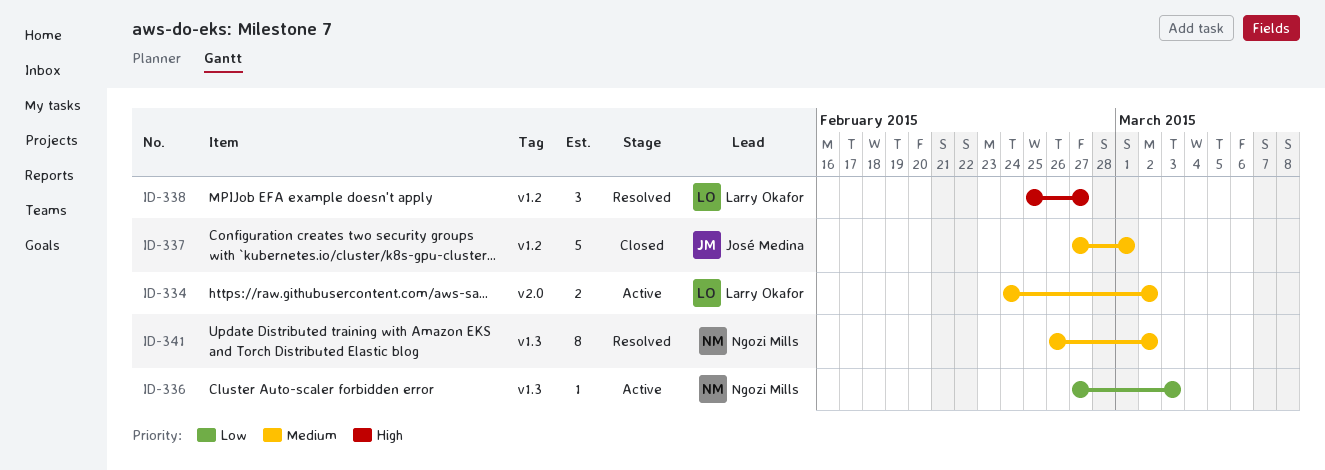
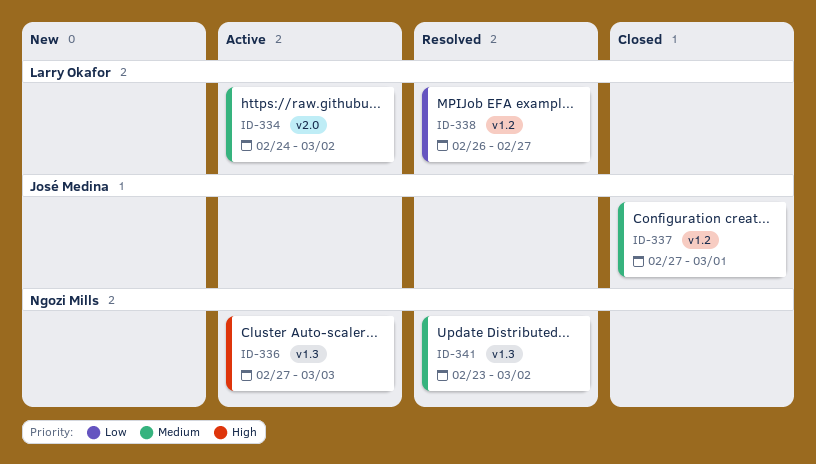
ID-336, priority: Low -> High
ID-338, priority: High -> Low
ID-338, start: Feb 25 -> Feb 26
ID-341, start: Feb 26 -> Feb 23

